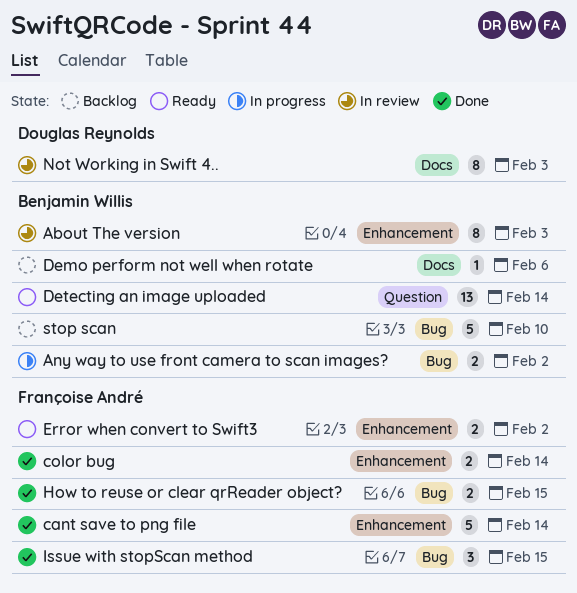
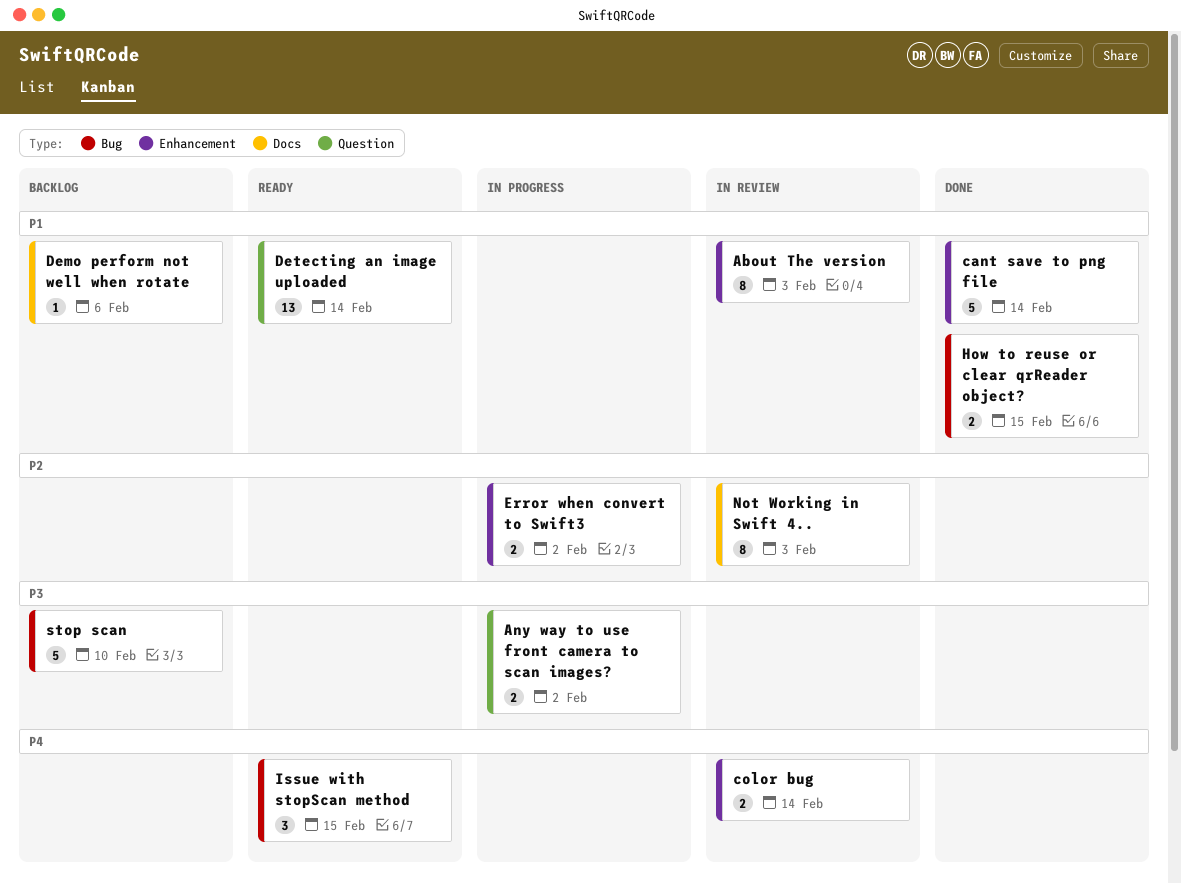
Any way to use front camera to scan images?, label: Bug -> Question
color bug, status: Done -> In review
Error when convert to Swift3, status: Ready -> In progress
Issue with stopScan method, status: Done -> Ready

